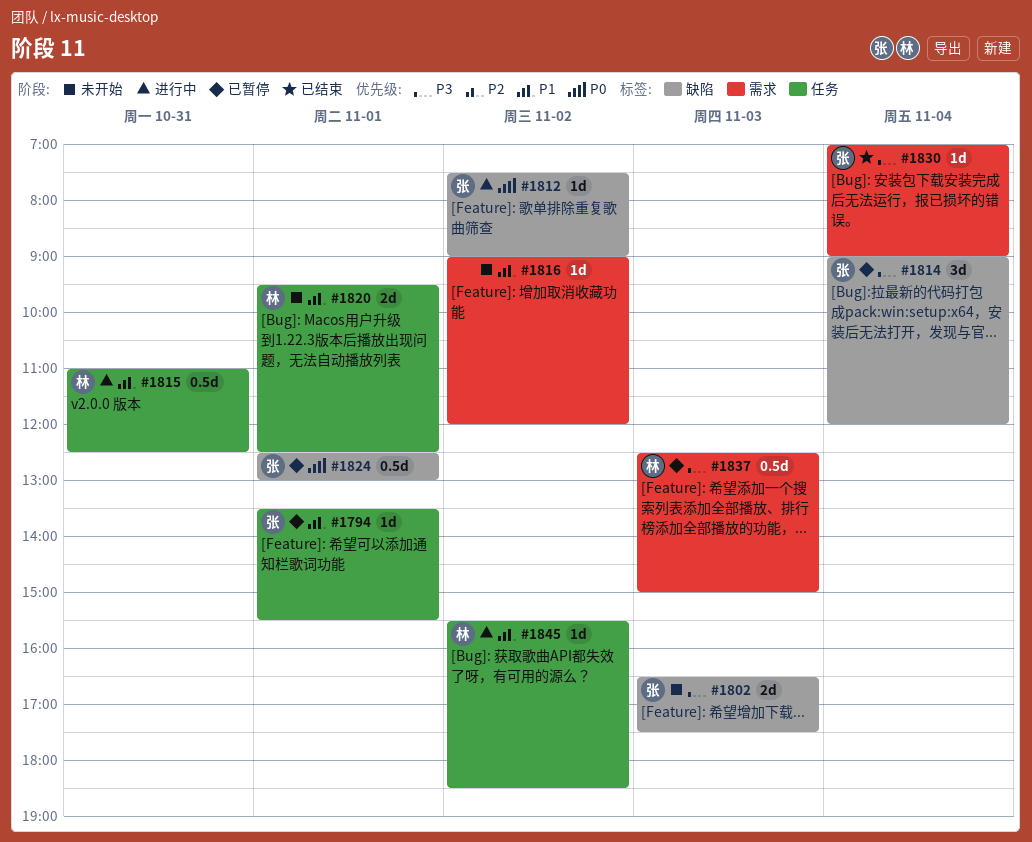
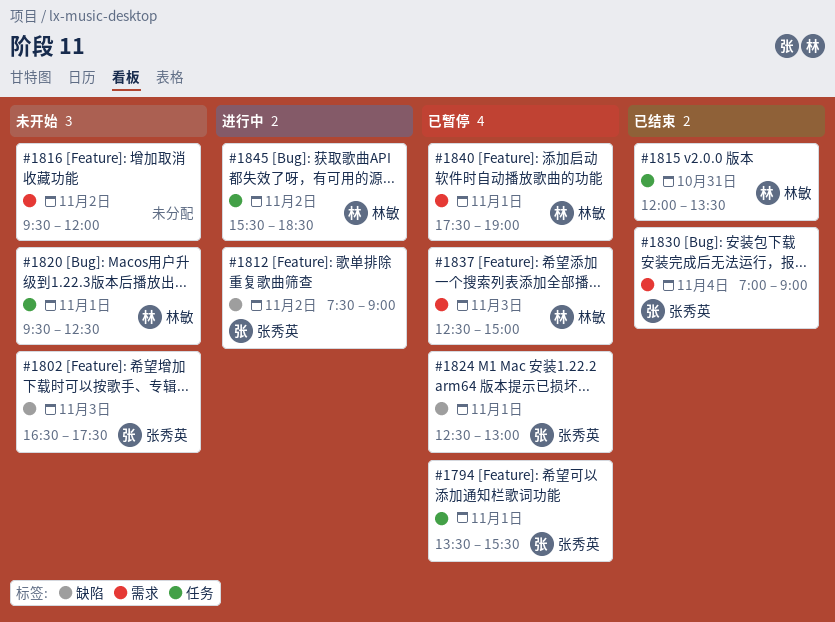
#1814: present -> none
#1815, status: 进行中 -> 已结束
#1815, begins: 11:00 -> 12:00
#1815, ends: 12:30 -> 13:30
#1816, begins: 09:00 -> 09:30
#1840: none -> present

